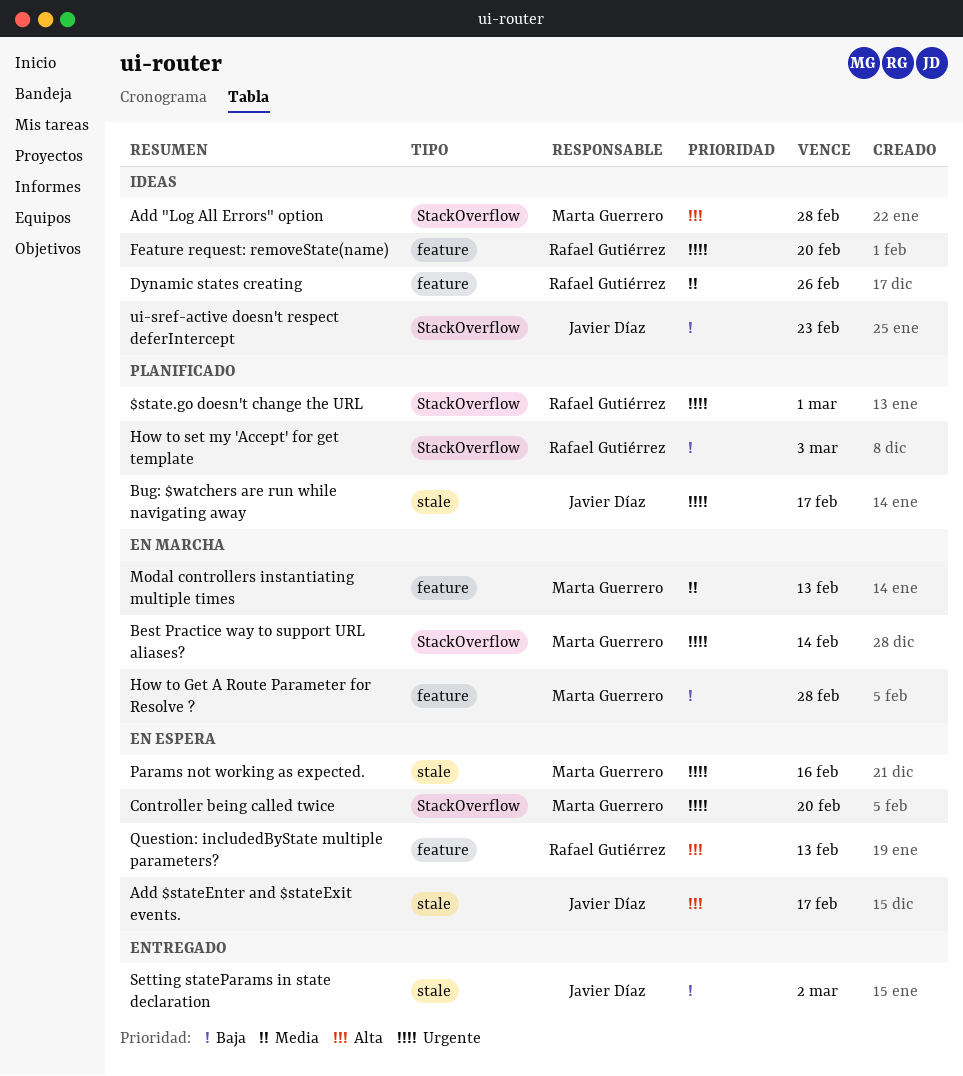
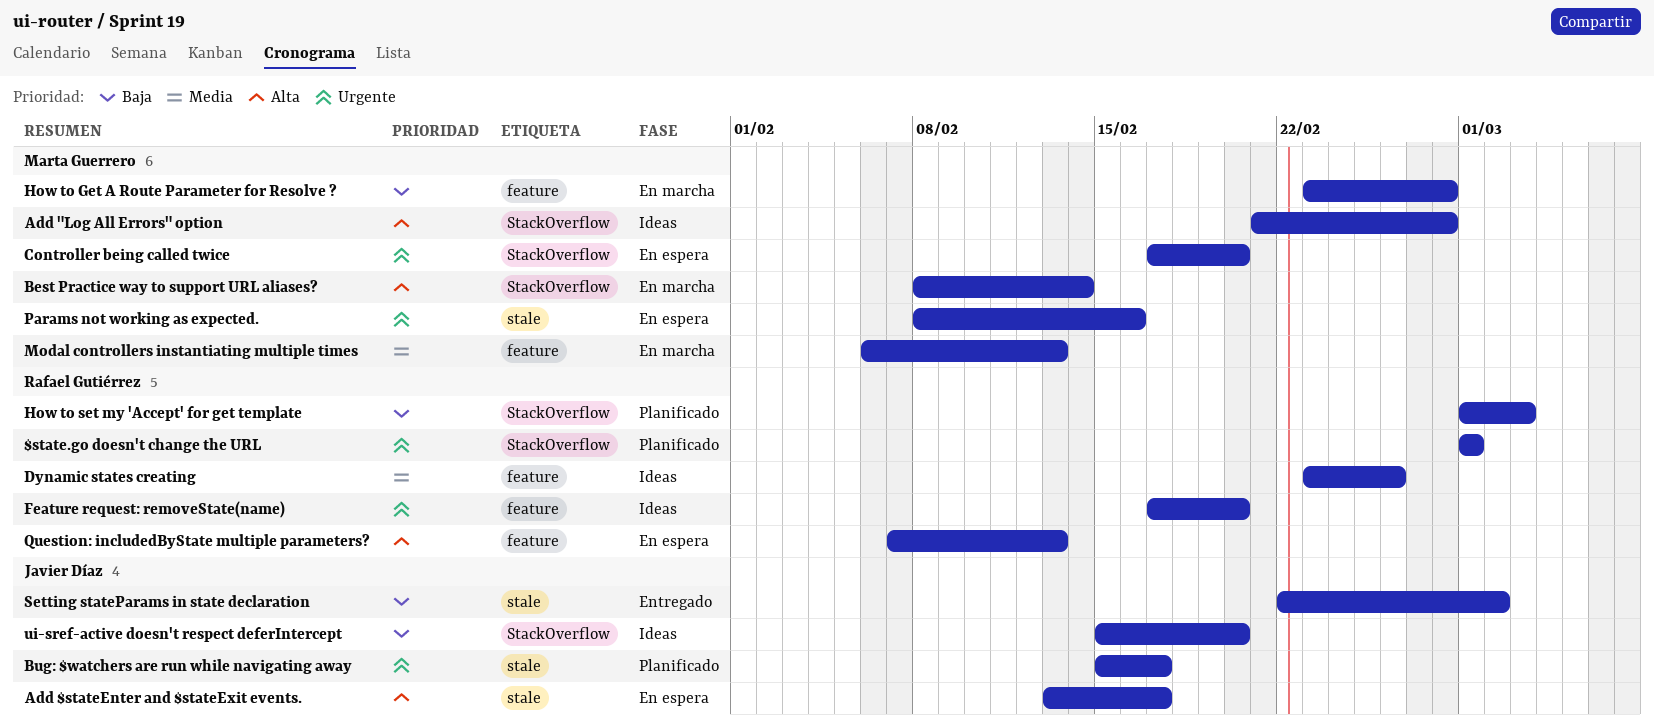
Best Practice way to support URL aliases?, priority: Urgente -> Alta
ui-sref-active doesn't respect deferIntercept, due: Feb 23 -> Feb 20

